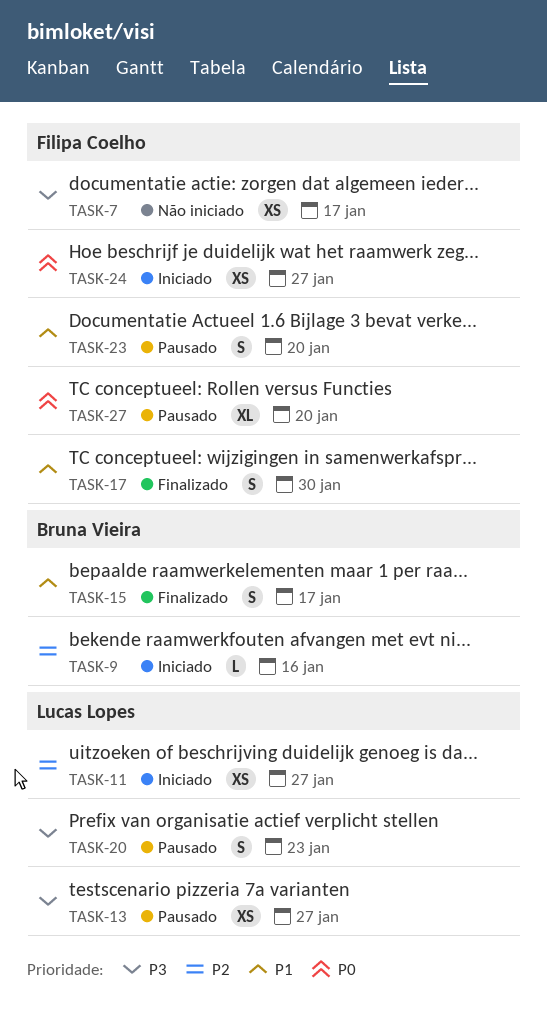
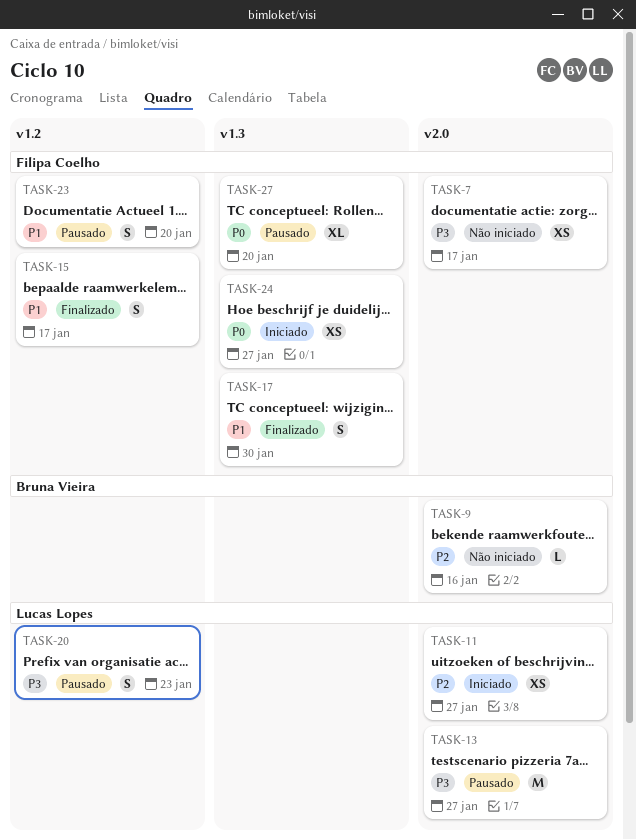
TASK-9, status: Iniciado -> Não iniciado
TASK-13, estimate: XS -> M
TASK-15, owner: Bruna Vieira -> Filipa Coelho

